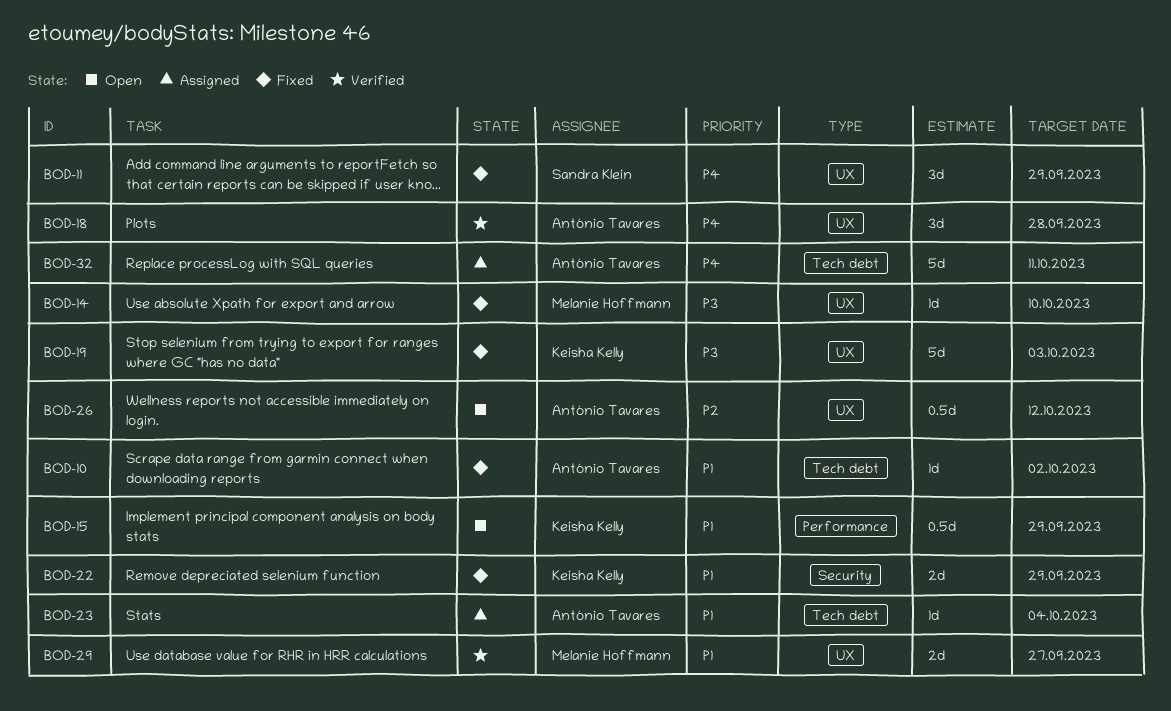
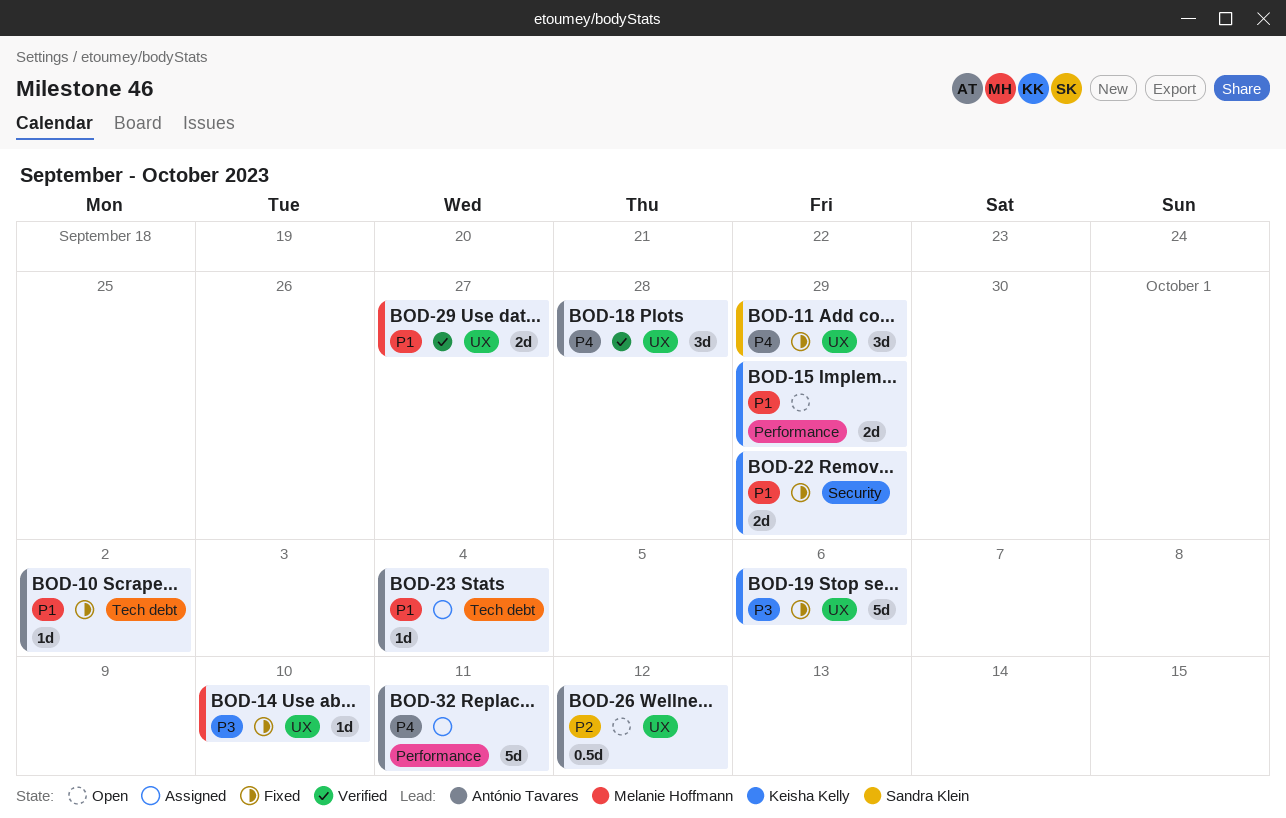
BOD-15, estimate: 0.5d -> 2d
BOD-19, due: Oct 3 -> Oct 6
BOD-32, label: Tech debt -> Performance

